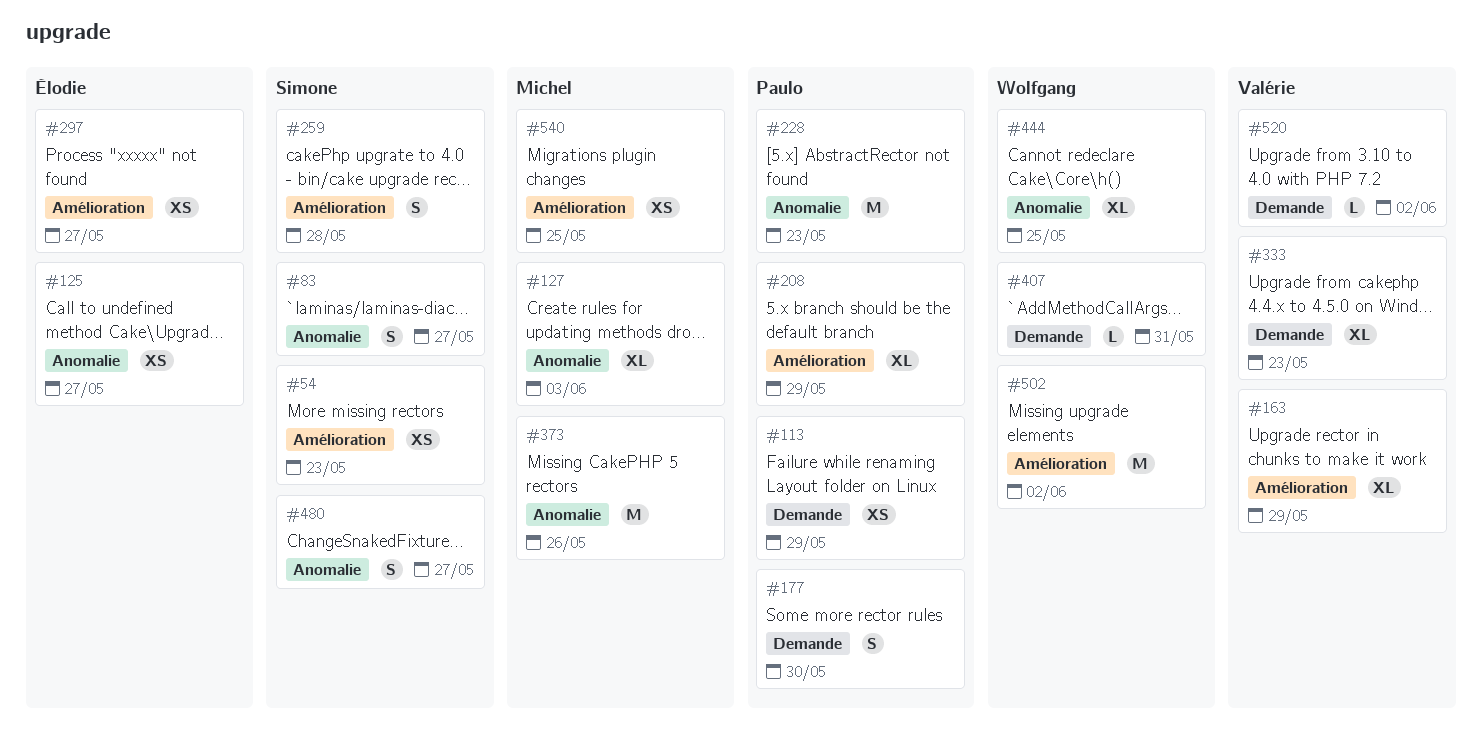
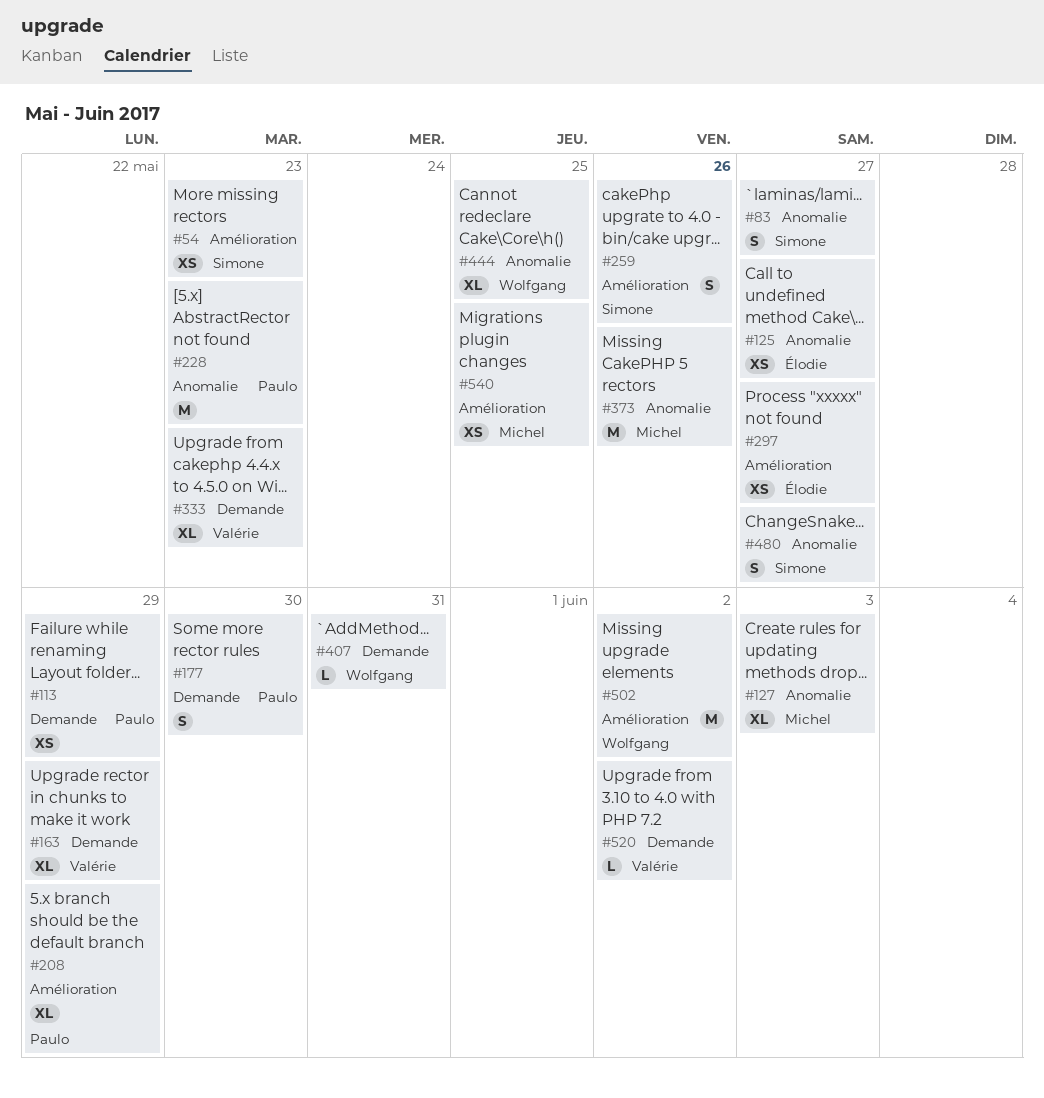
#163, label: Amélioration -> Demande
#259, due: May 28 -> May 26

